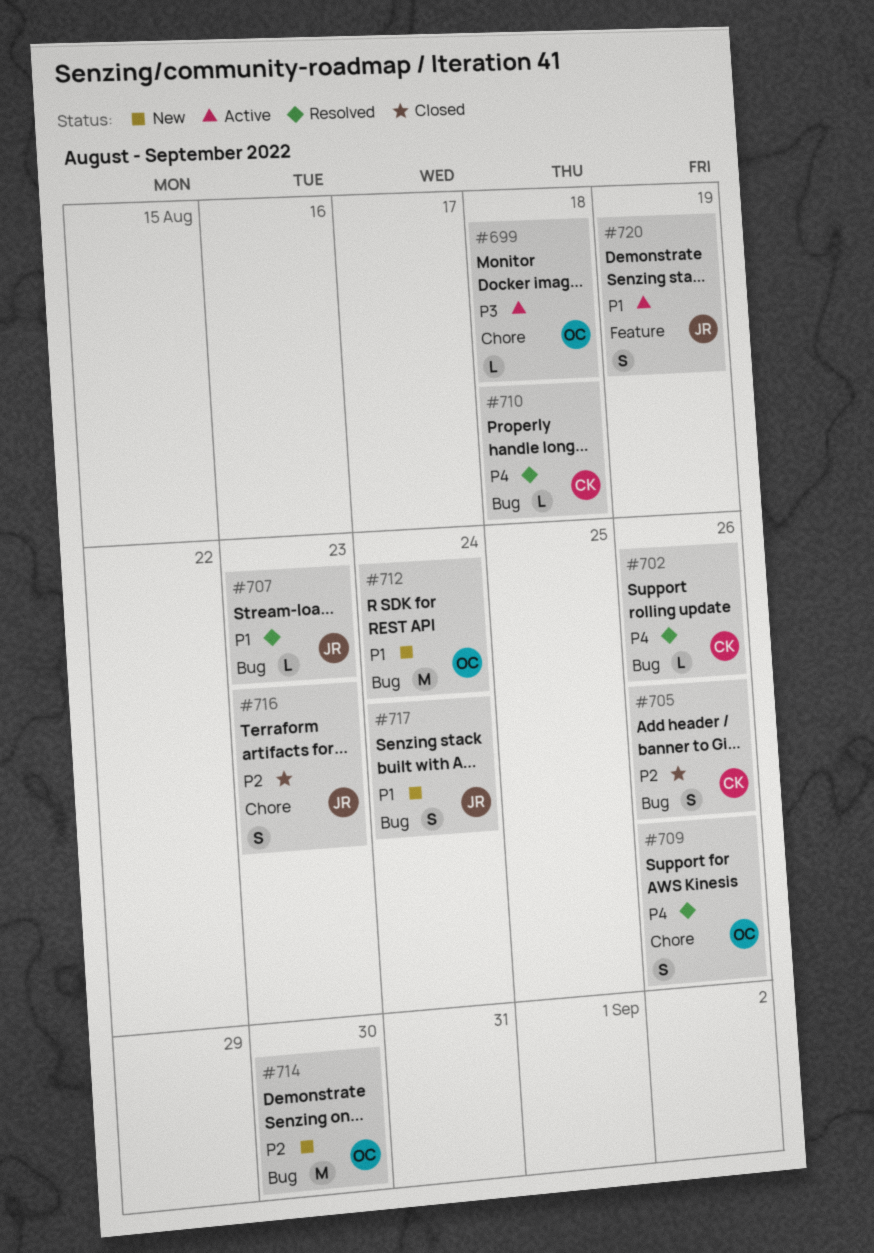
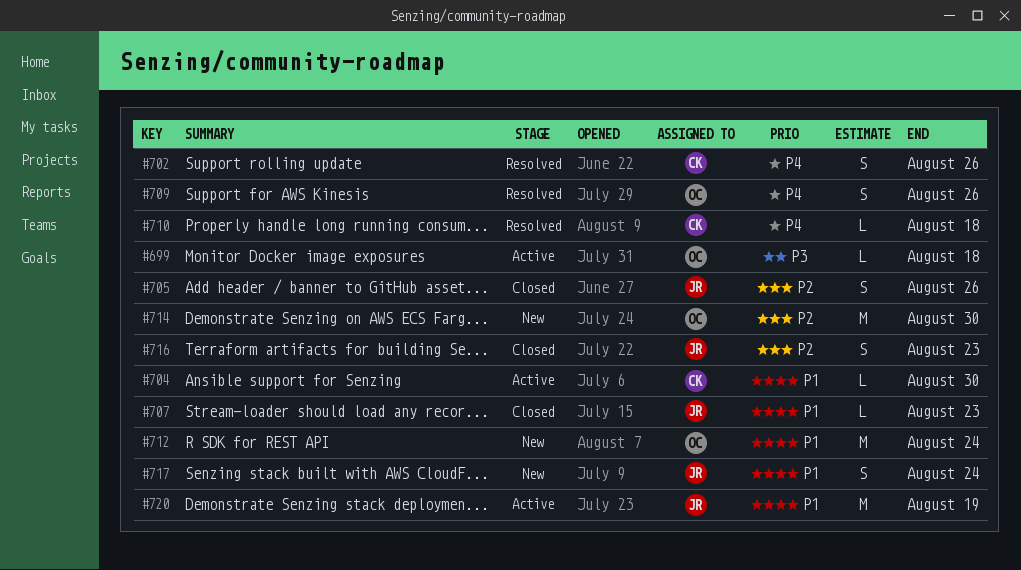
#702, estimate: L -> S
#704: none -> present
#705, owner: CK -> JR
#707, status: Resolved -> Closed
#720, estimate: S -> M

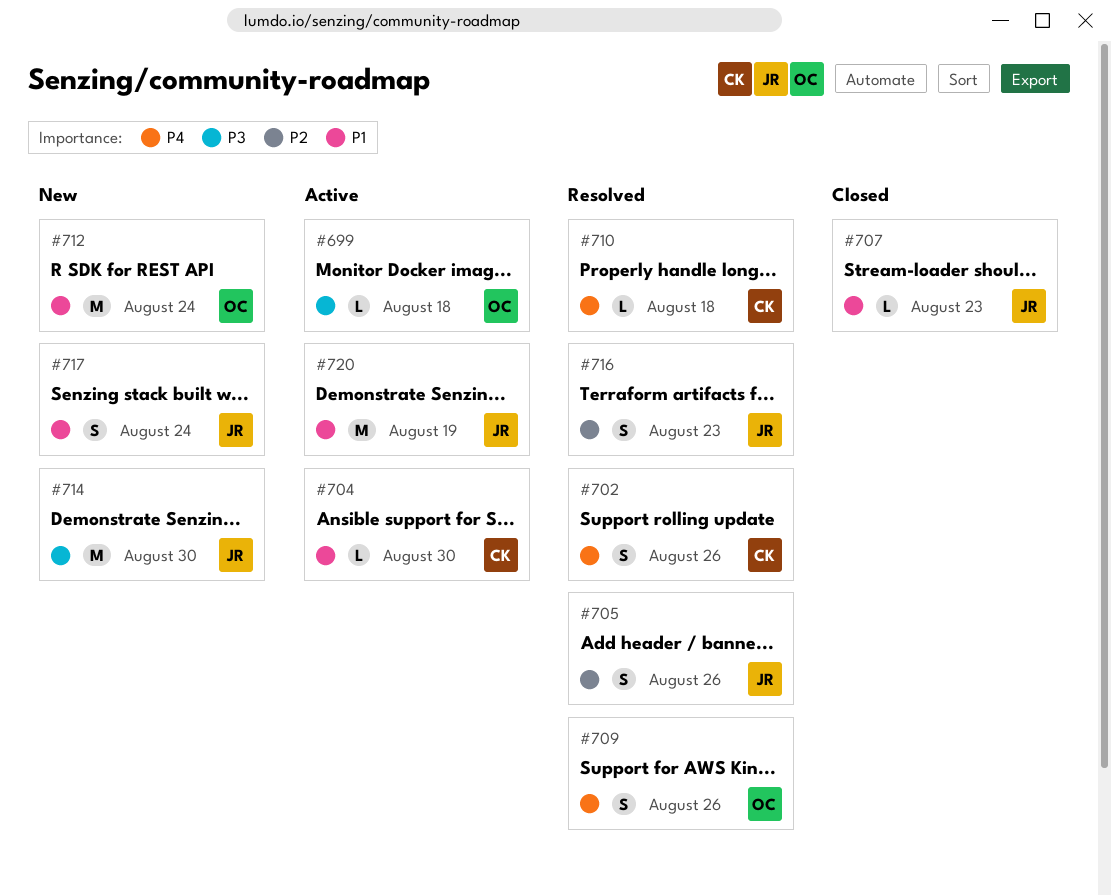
#705, status: Closed -> Resolved
#714, owner: OC -> JR
#714, priority: P2 -> P3
#716, status: Closed -> Resolved

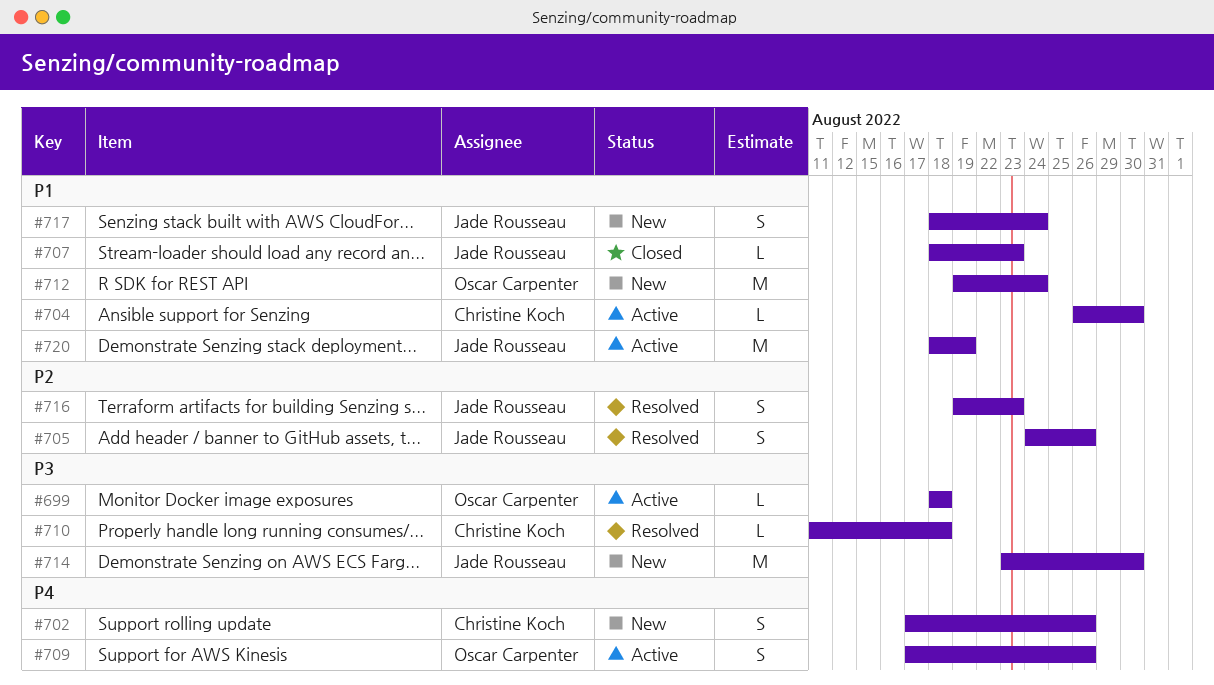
#702, status: Resolved -> New
#709, status: Resolved -> Active
#710, priority: P4 -> P3

